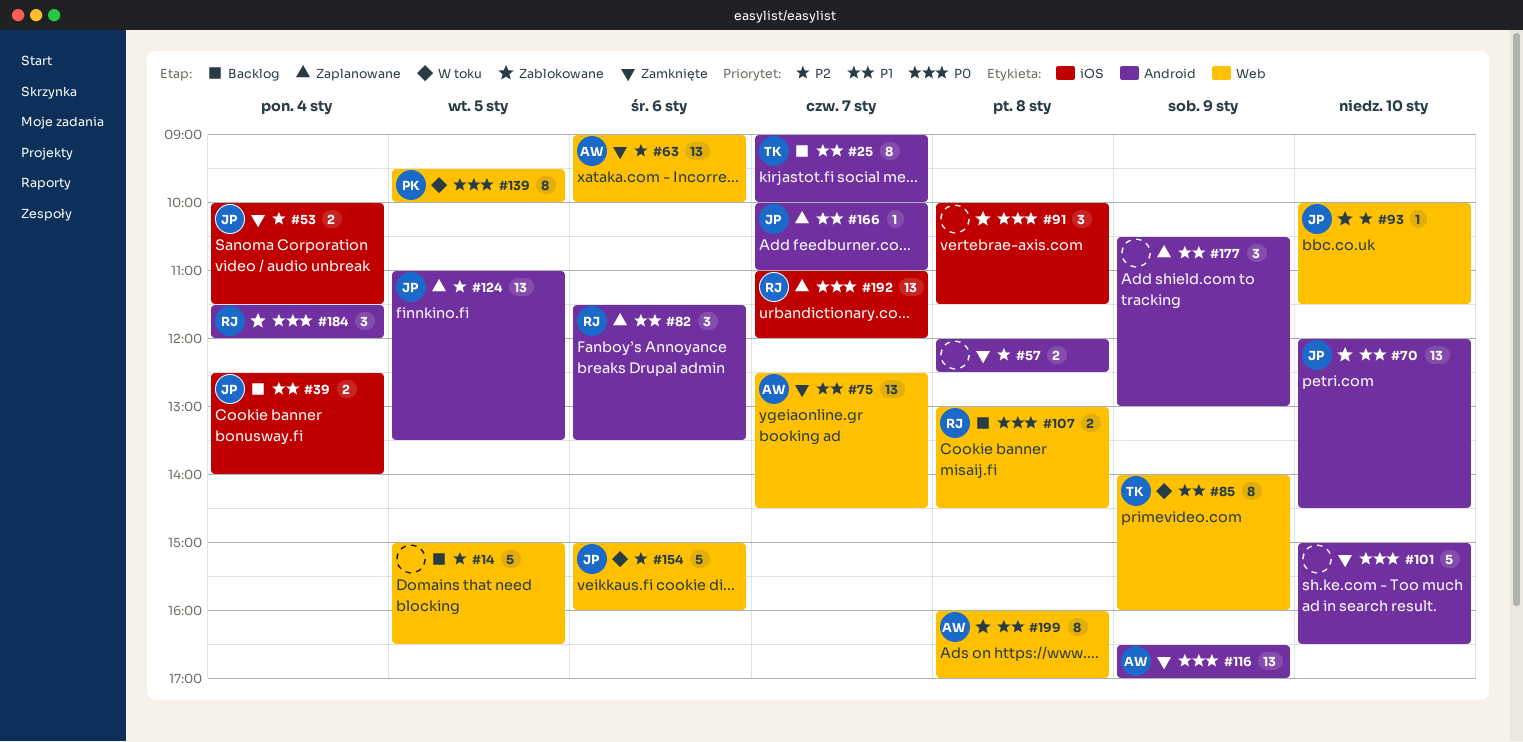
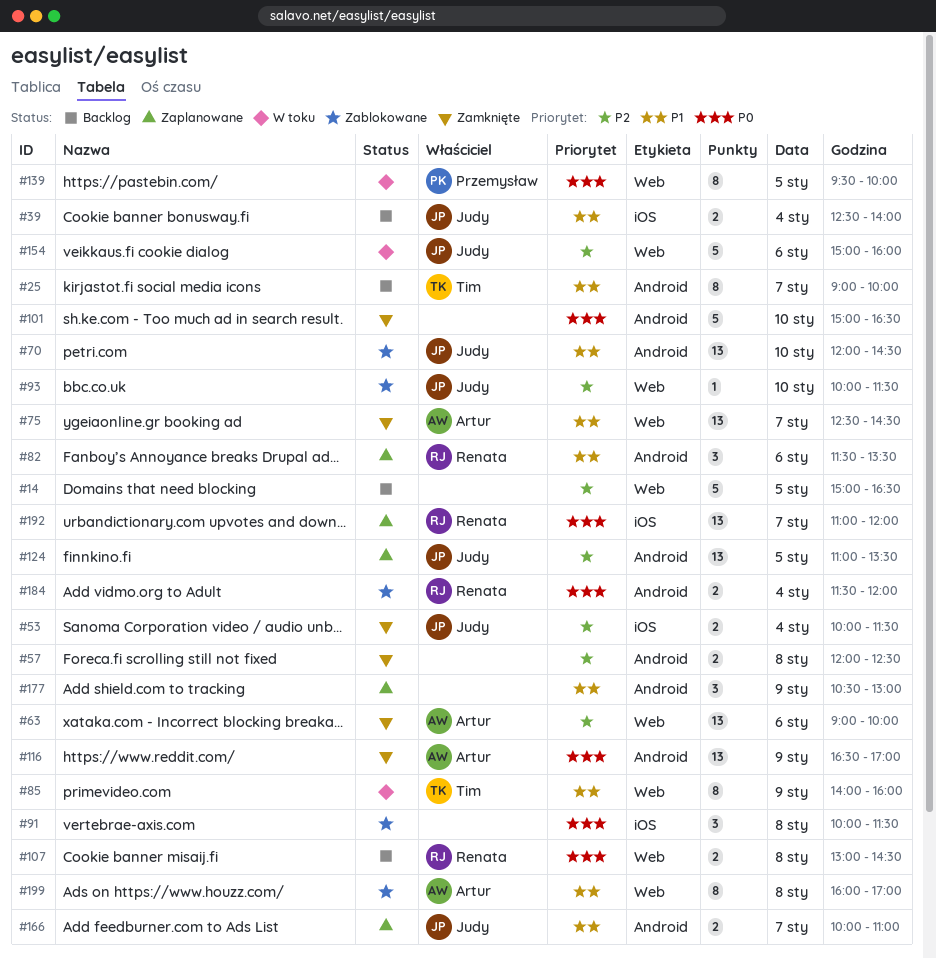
#166, estimate: 1 -> 2
#184, estimate: 3 -> 2

